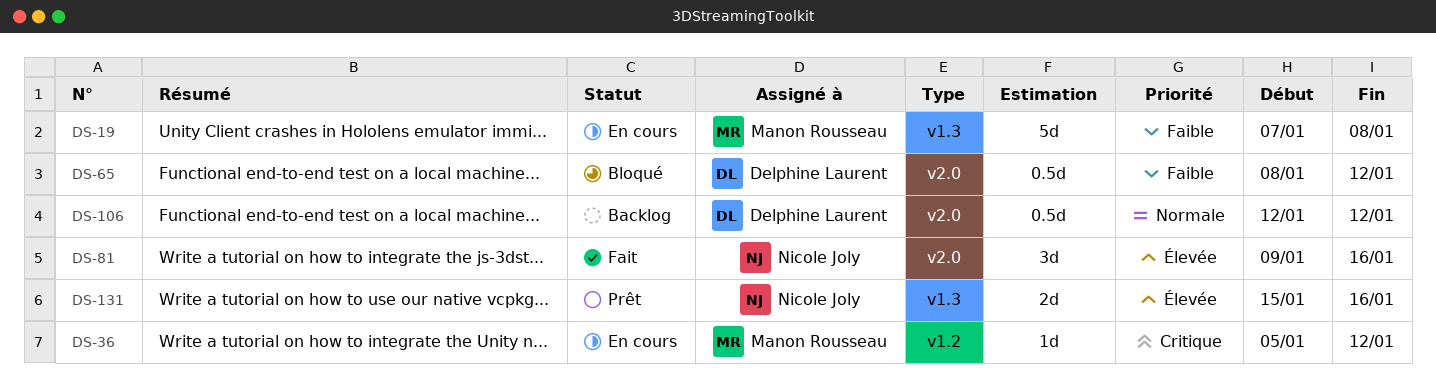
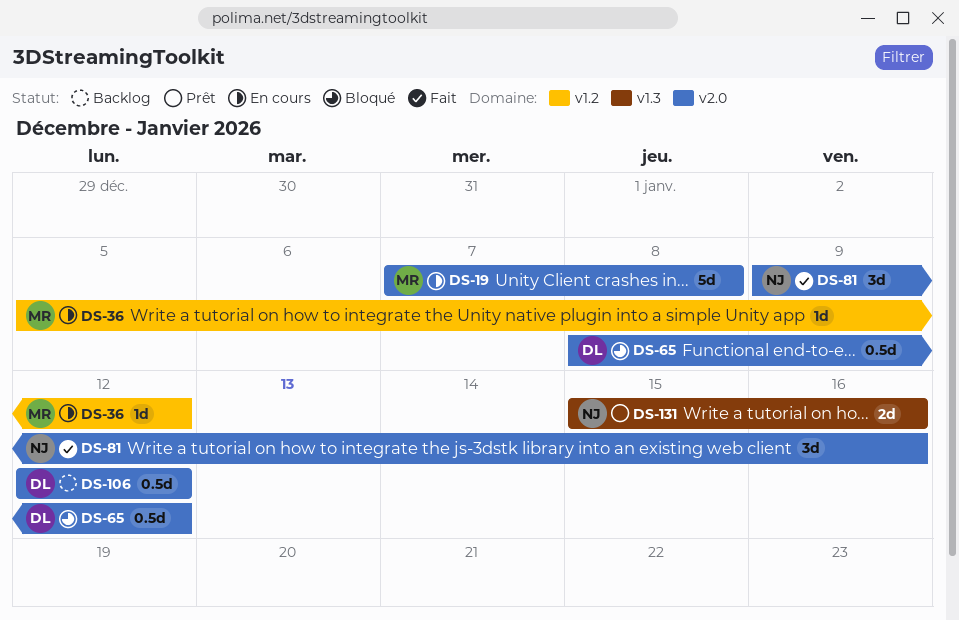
DS-19, label: v1.3 -> v2.0

